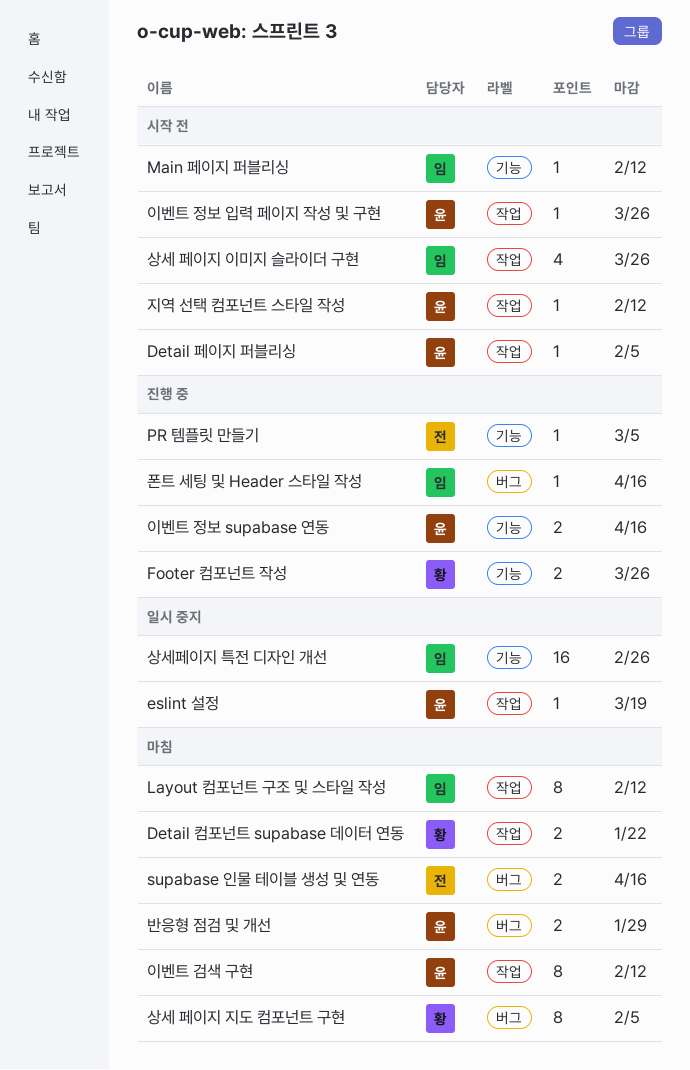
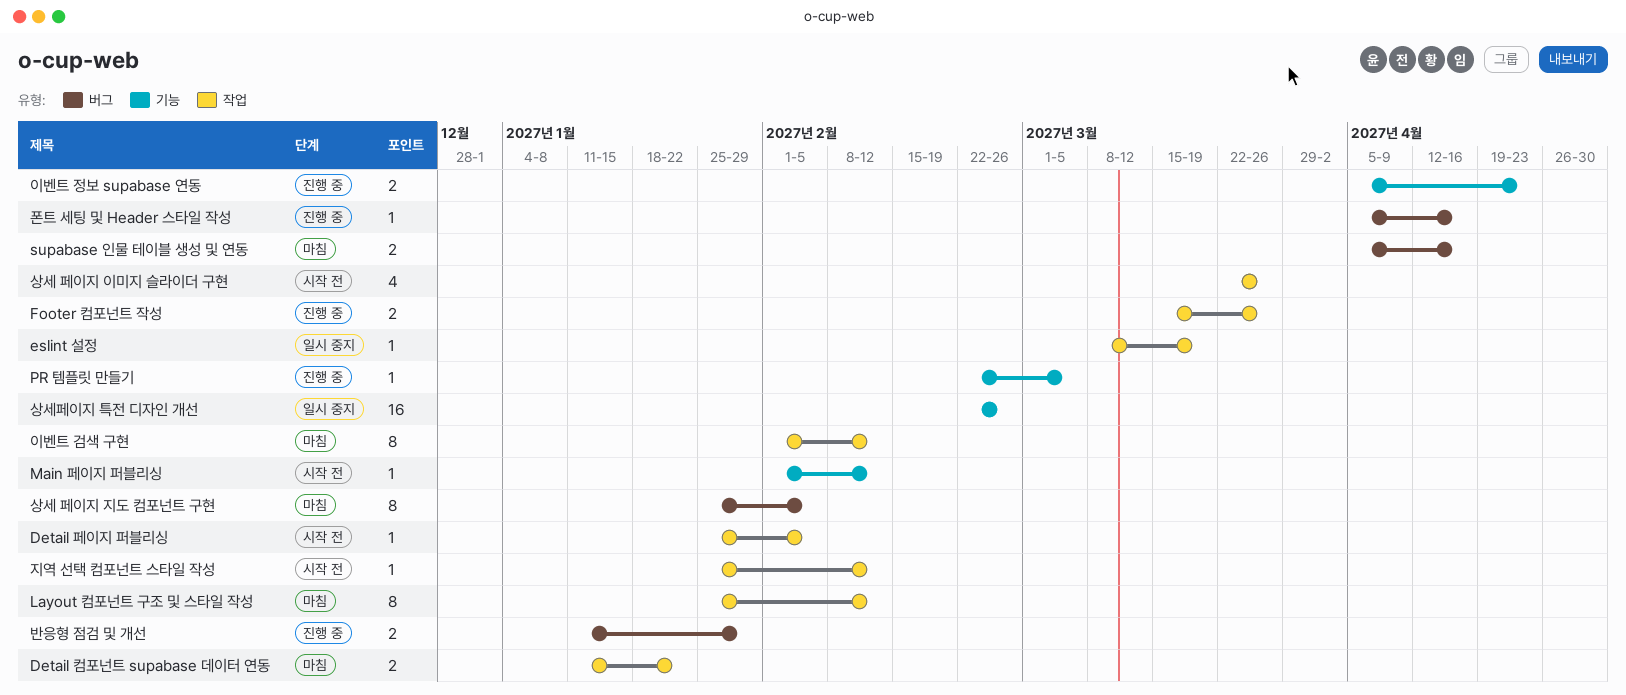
Footer 컴포넌트 작성, label: 기능 -> 작업
반응형 점검 및 개선, status: 마침 -> 진행 중
이벤트 정보 supabase 연동, due: Apr 16 -> Apr 23
이벤트 정보 입력 페이지 작성 및 구현: present -> none

